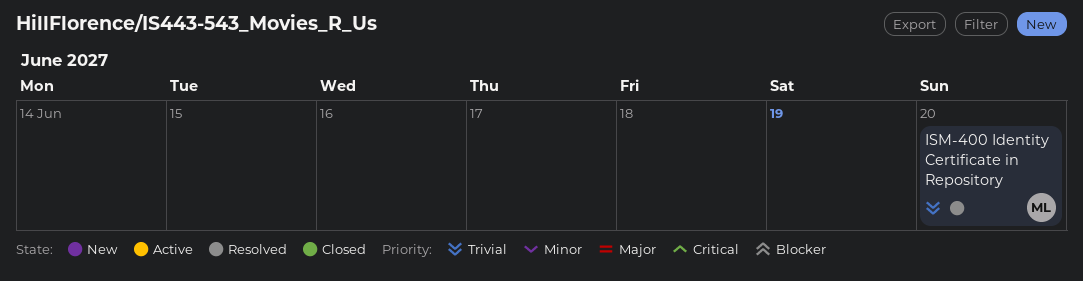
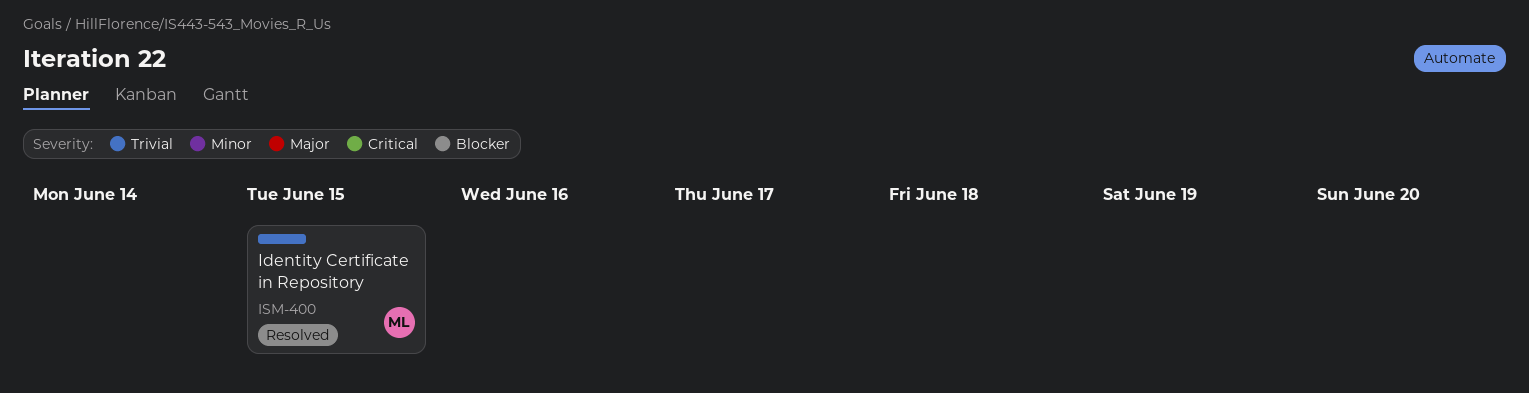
ISM-400, due: Jun 20 -> Jun 15

